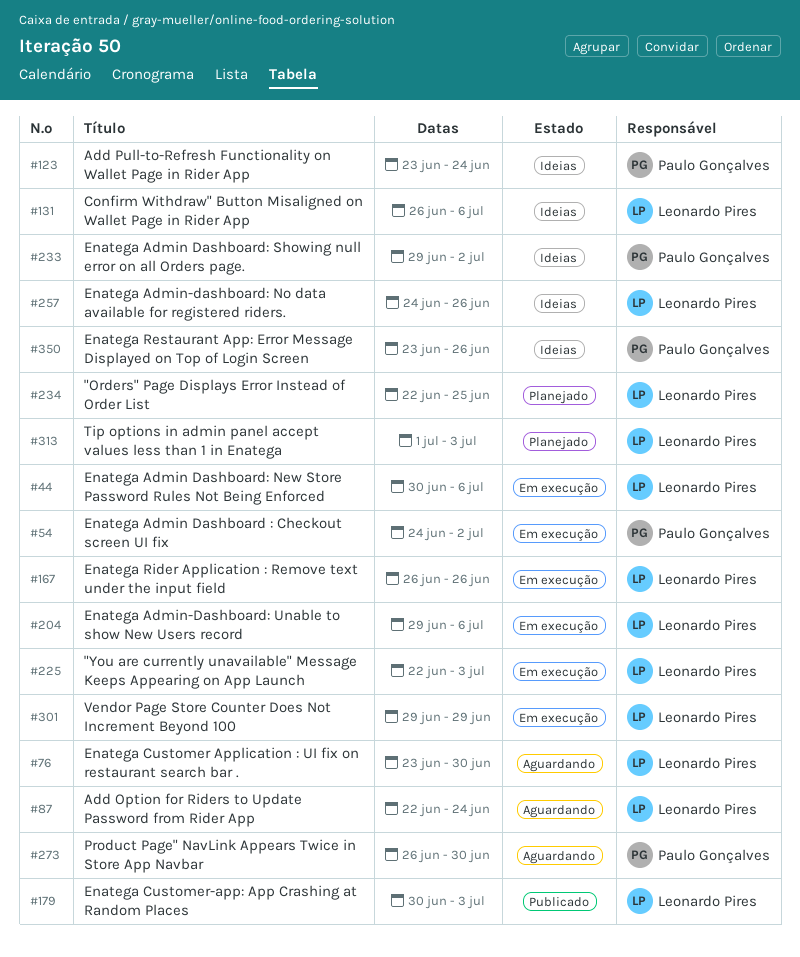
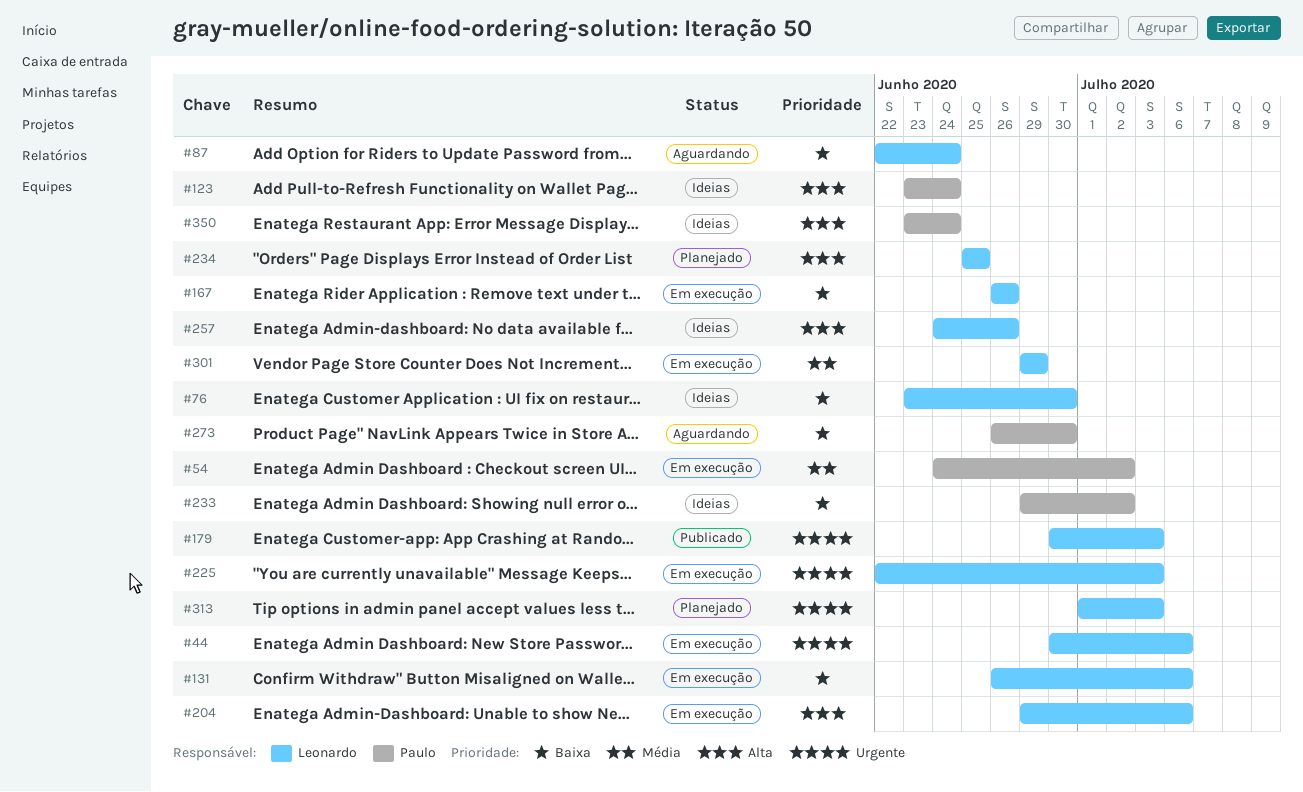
#76, status: Aguardando -> Ideias
#131, status: Ideias -> Em execução
#234, start: Jun 22 -> Jun 25
#350, due: Jun 26 -> Jun 24

